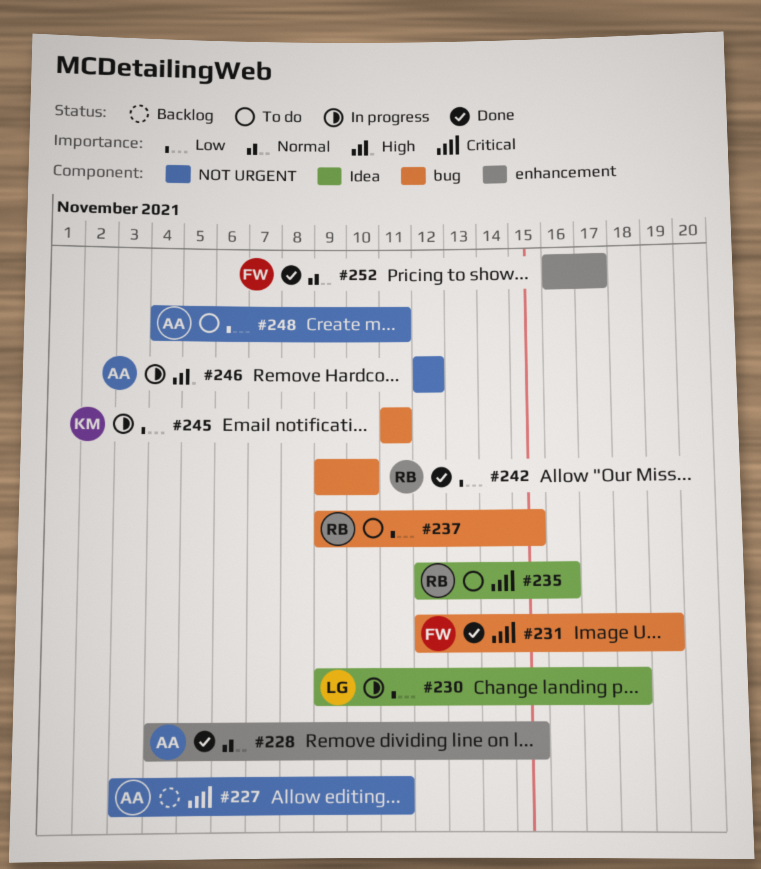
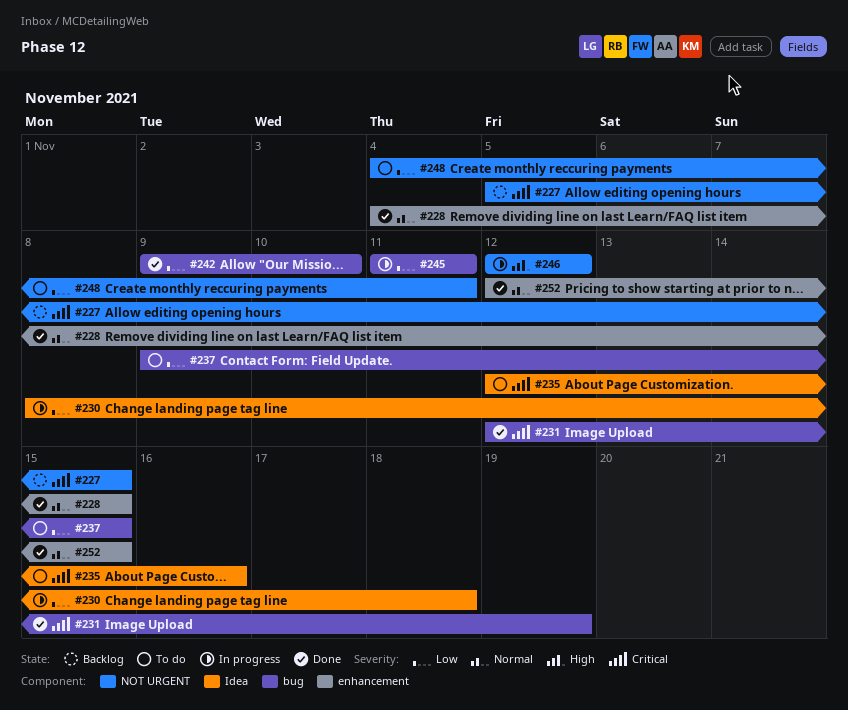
#227, start: Nov 3 -> Nov 5
#227, due: Nov 11 -> Nov 15
#230, start: Nov 9 -> Nov 8
#252, start: Nov 16 -> Nov 12
#252, due: Nov 17 -> Nov 15

